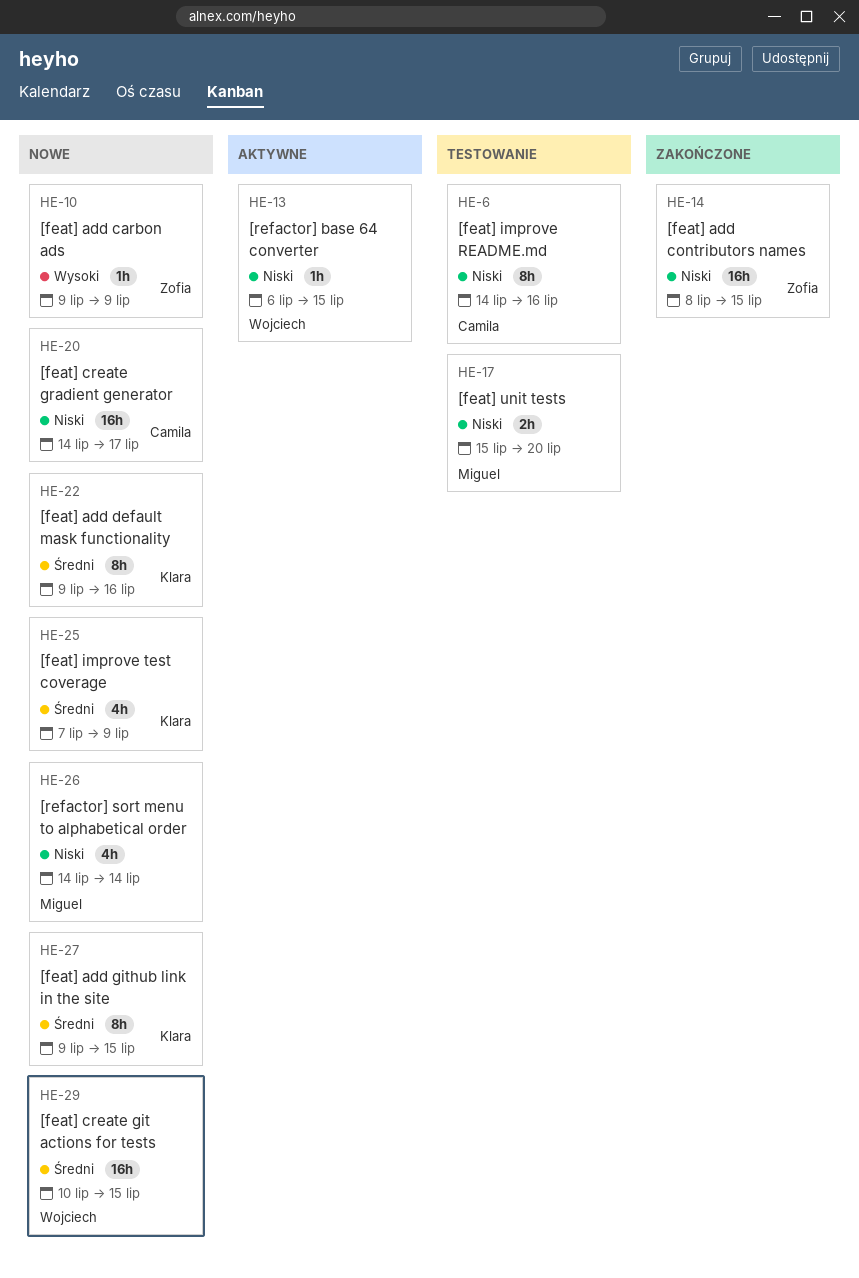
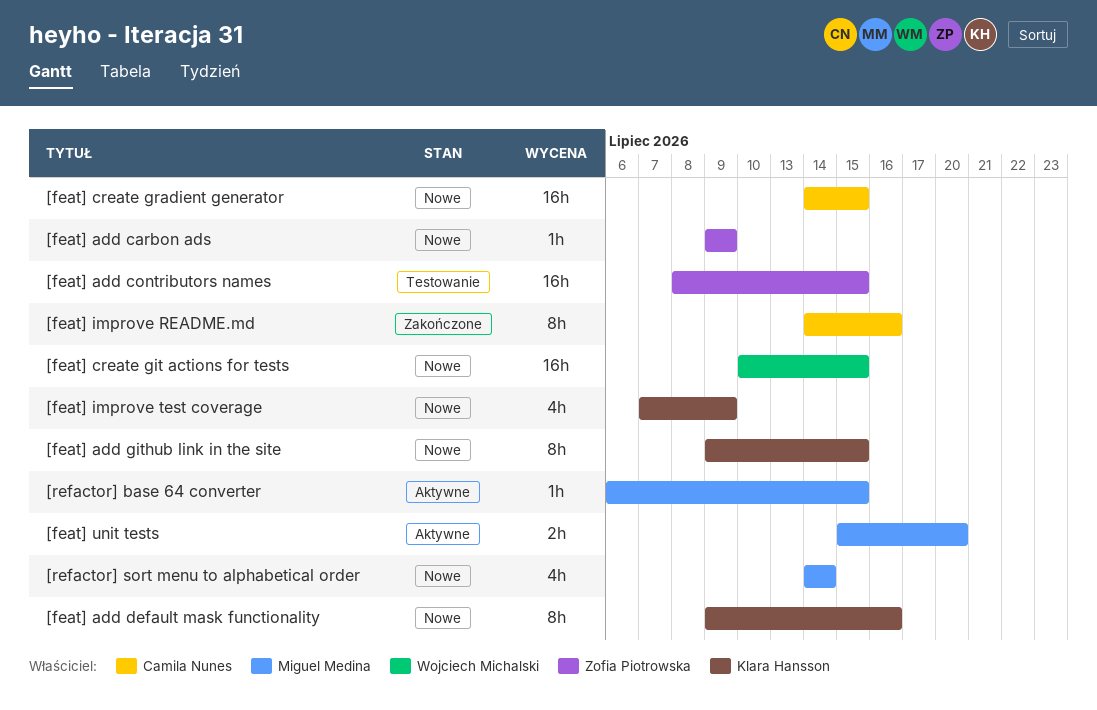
[feat] add contributors names, status: Zakończone -> Testowanie
[feat] create gradient generator, due: Jul 17 -> Jul 15
[feat] improve README.md, status: Testowanie -> Zakończone
[feat] unit tests, status: Testowanie -> Aktywne
[refactor] base 64 converter, owner: Wojciech Michalski -> Miguel Medina

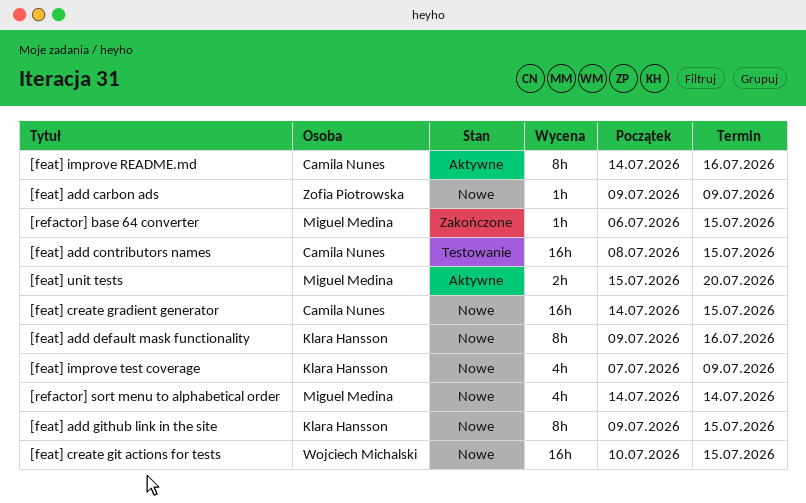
[feat] add contributors names, owner: Zofia Piotrowska -> Camila Nunes
[feat] improve README.md, status: Zakończone -> Aktywne
[refactor] base 64 converter, status: Aktywne -> Zakończone

